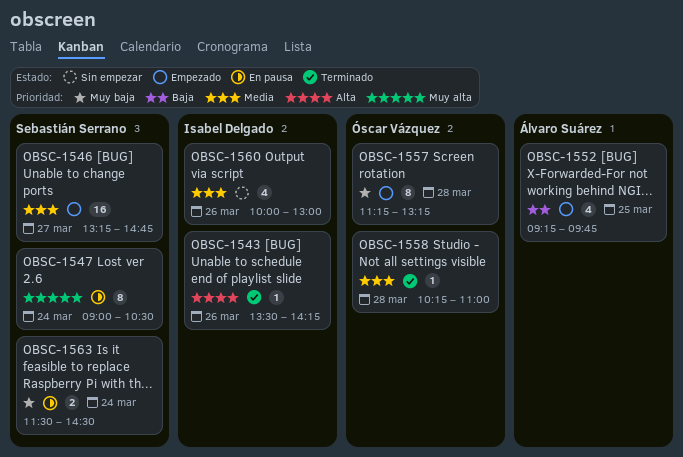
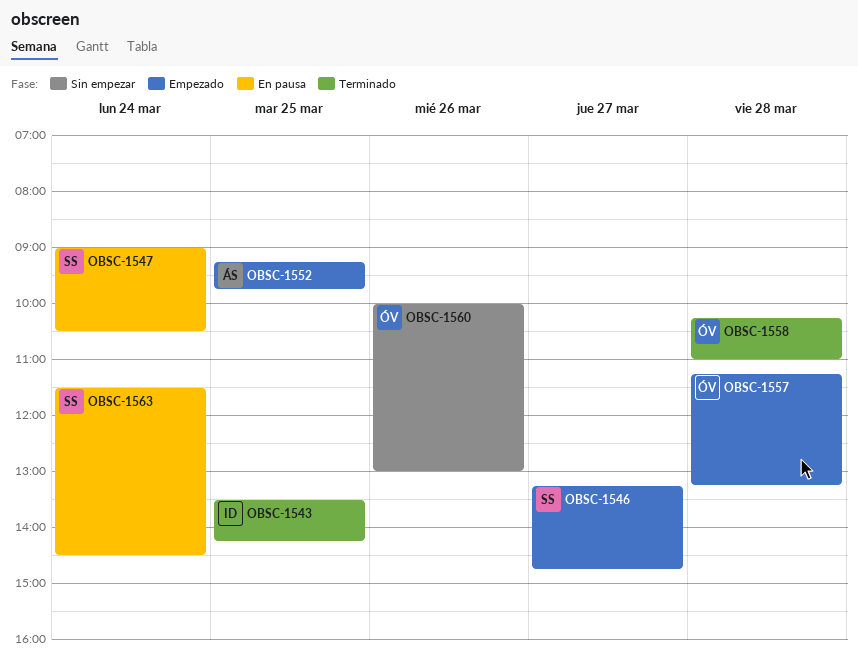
OBSC-1543, day: Mar 26 -> Mar 25
OBSC-1560, owner: Isabel Delgado -> Óscar Vázquez

